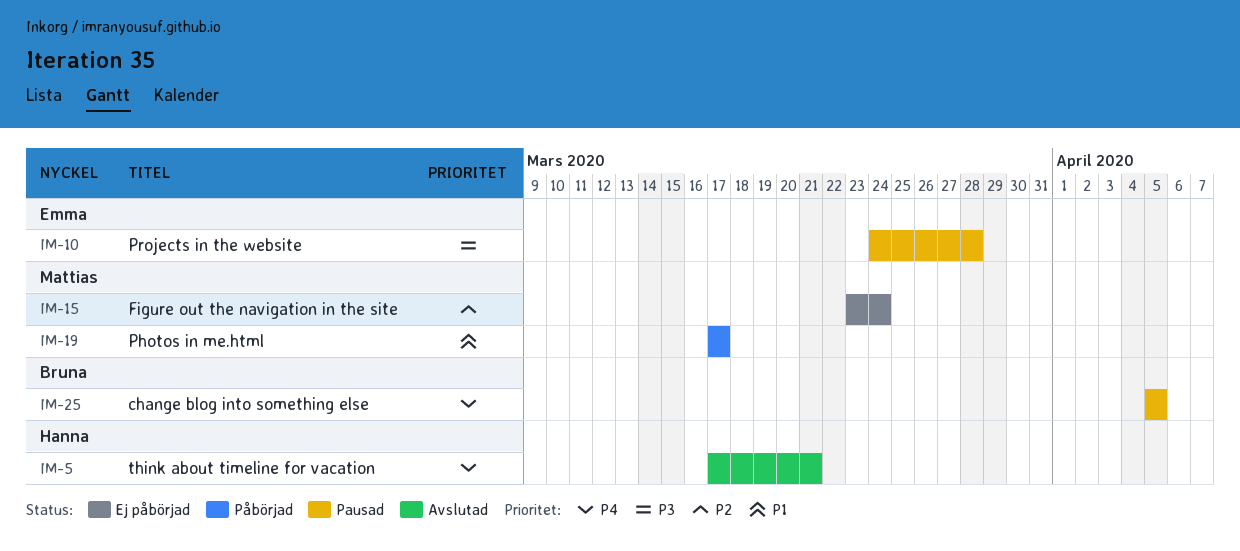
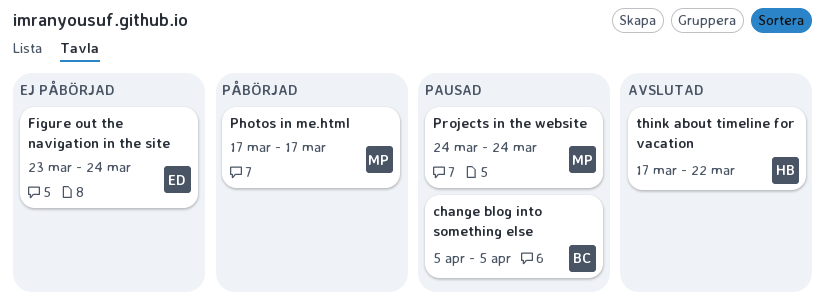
Figure out the navigation in the site, owner: Mattias -> Emma
Projects in the website, owner: Emma -> Mattias
Projects in the website, due: Mar 28 -> Mar 24
think about timeline for vacation, due: Mar 21 -> Mar 22

